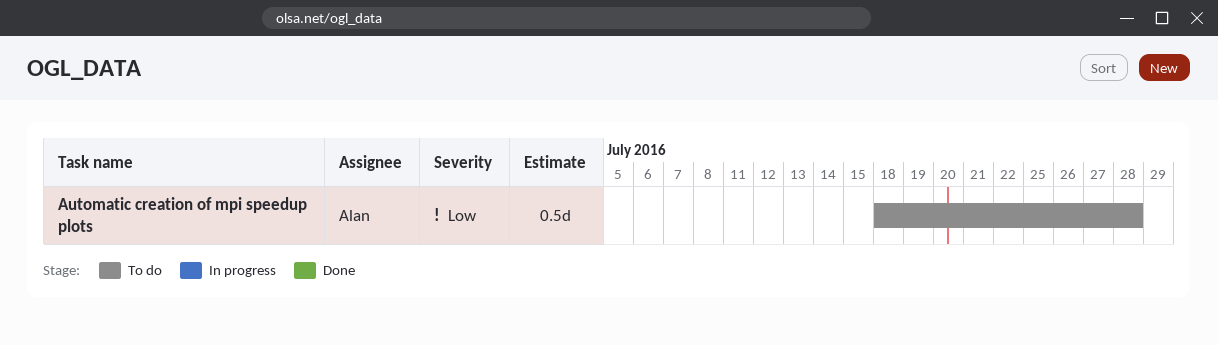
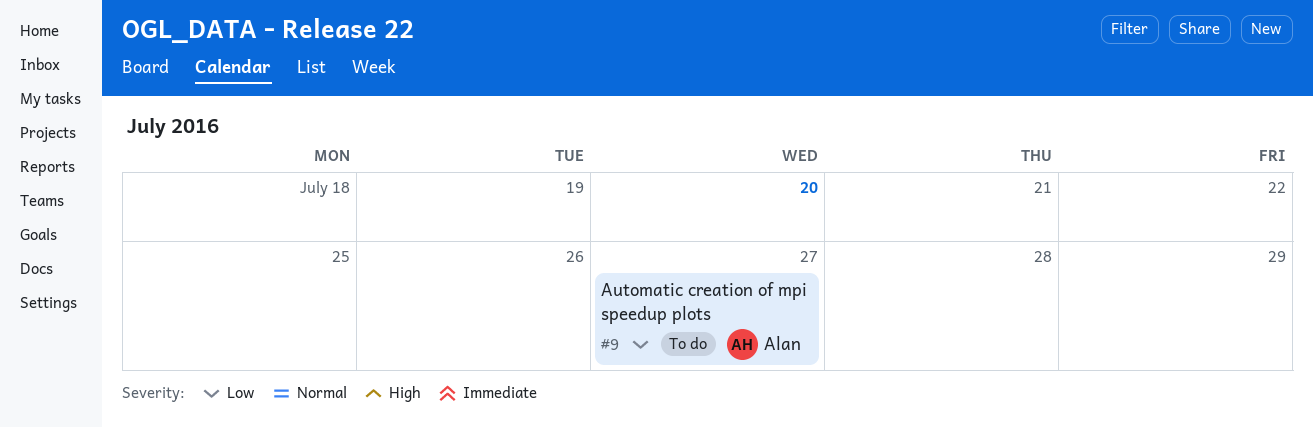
Automatic creation of mpi speedup plots, due: Jul 28 -> Jul 27

